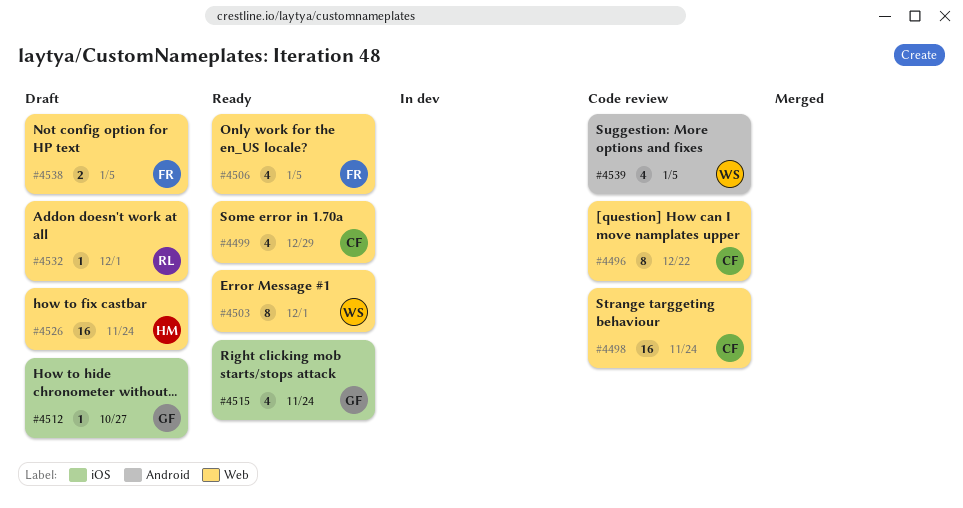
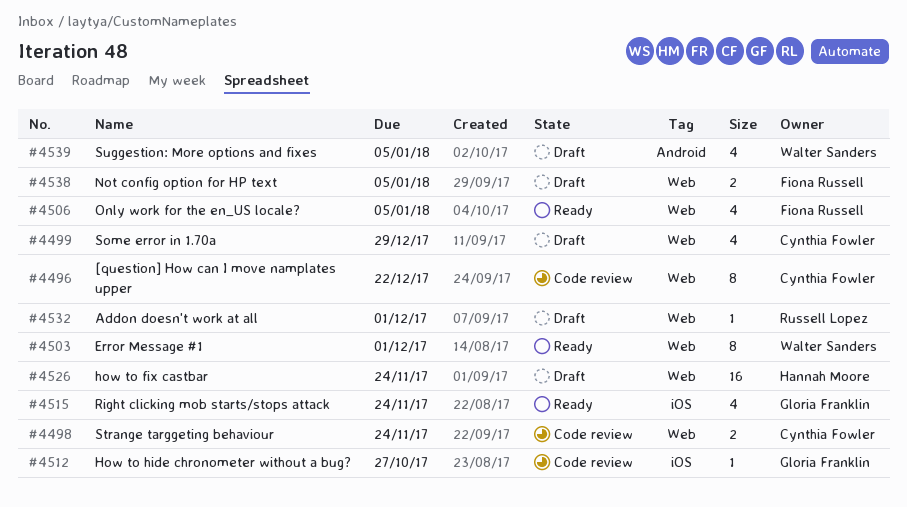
#4498, estimate: 16 -> 2
#4499, status: Ready -> Draft
#4512, status: Draft -> Code review
#4539, status: Code review -> Draft

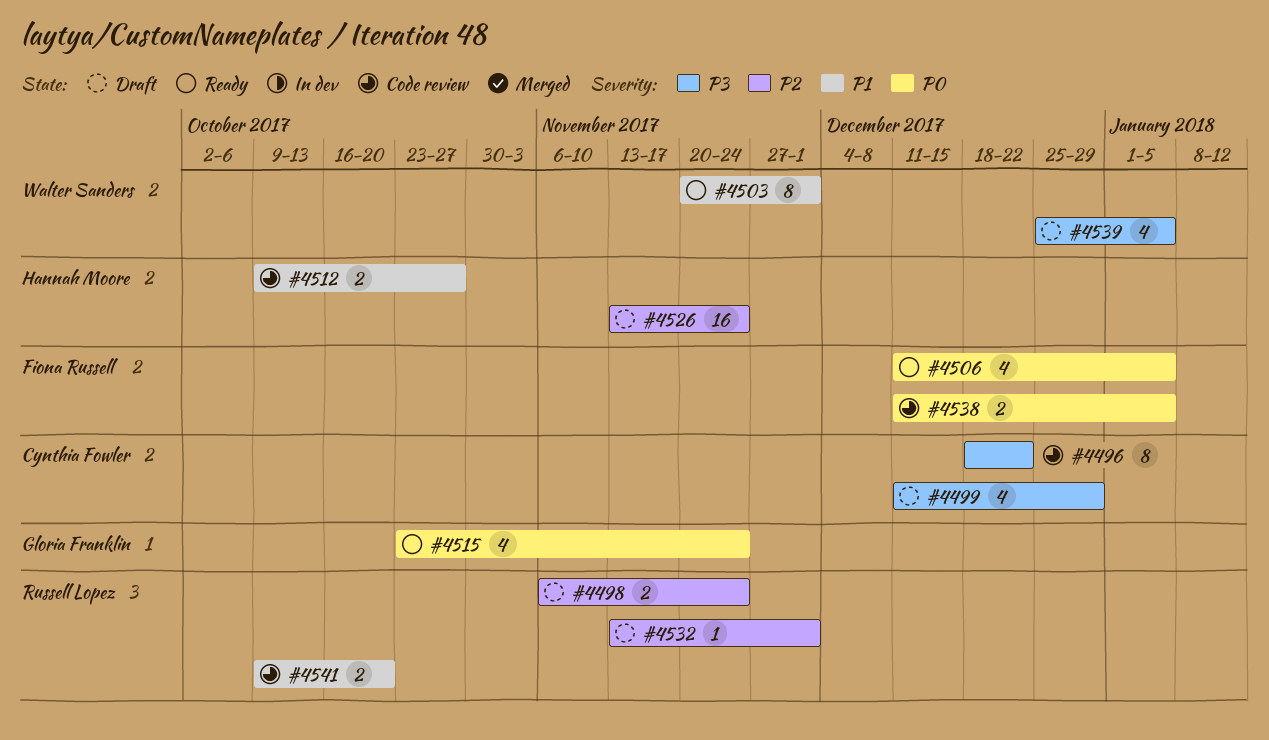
#4498, status: Code review -> Draft
#4498, owner: Cynthia Fowler -> Russell Lopez
#4512, owner: Gloria Franklin -> Hannah Moore
#4512, estimate: 1 -> 2
#4538, status: Draft -> Code review
#4541: none -> present

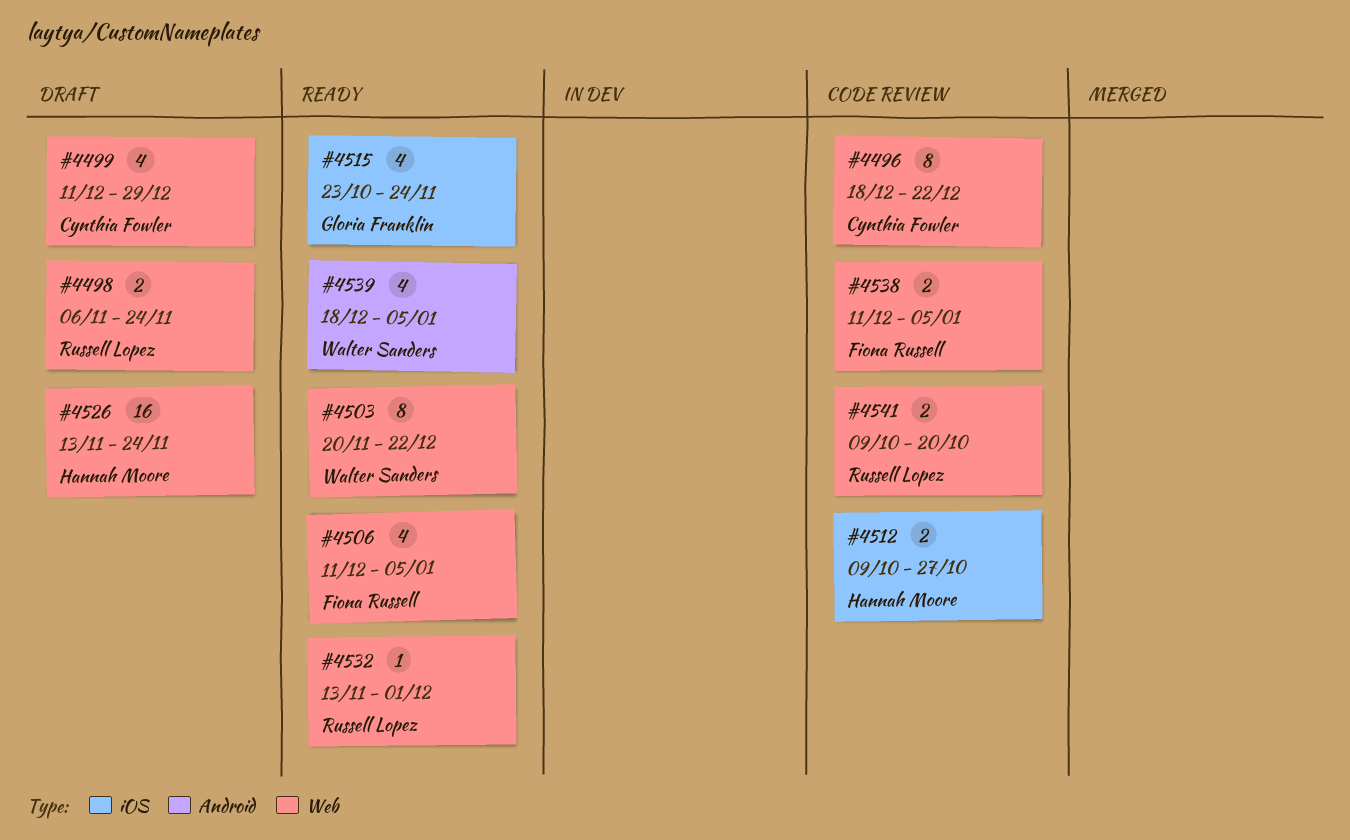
#4503, due: Dec 1 -> Dec 22
#4532, status: Draft -> Ready
#4539, status: Draft -> Ready
#4539, start: Dec 25 -> Dec 18

